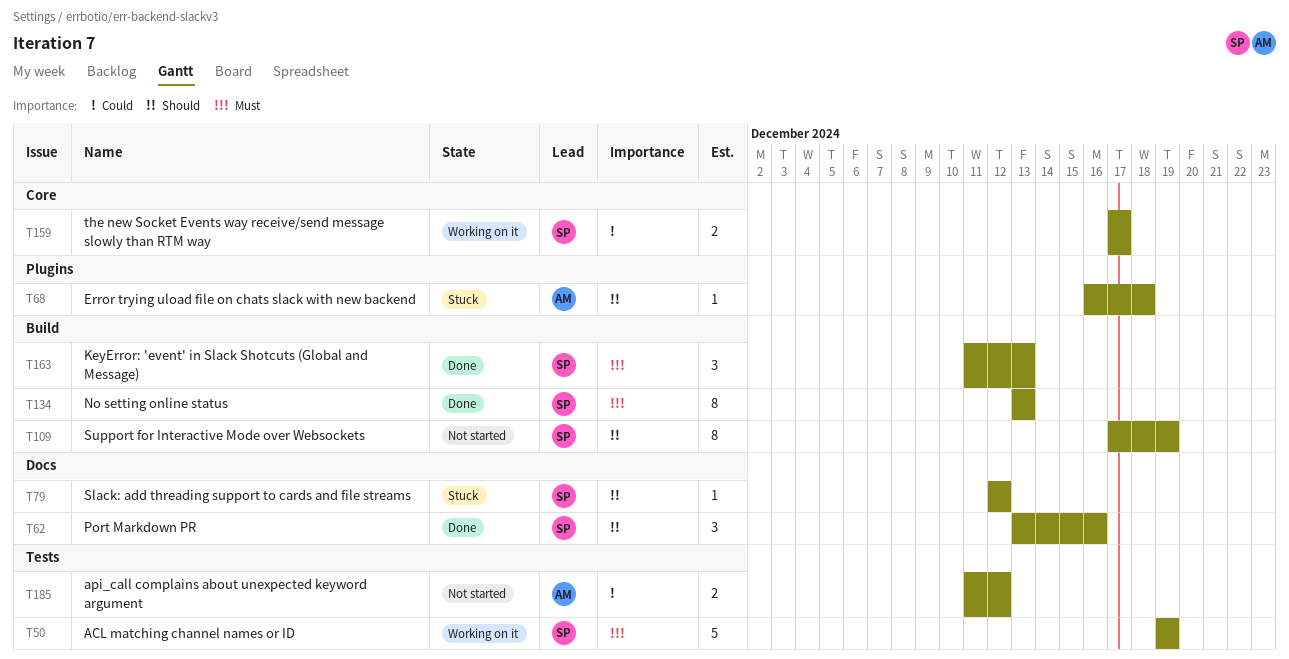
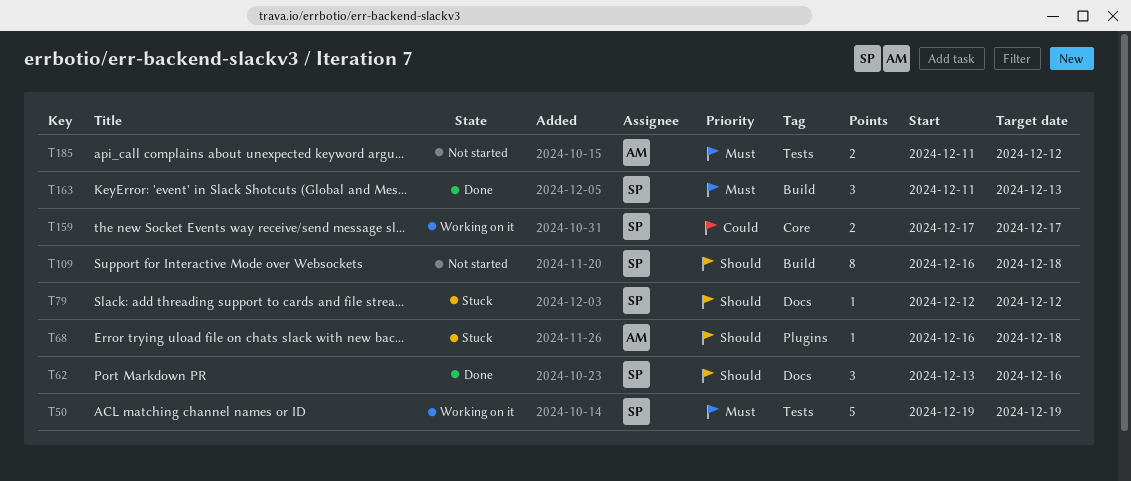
T109, start: Dec 17 -> Dec 16
T109, due: Dec 19 -> Dec 18
T134: present -> none
T185, priority: Could -> Must

